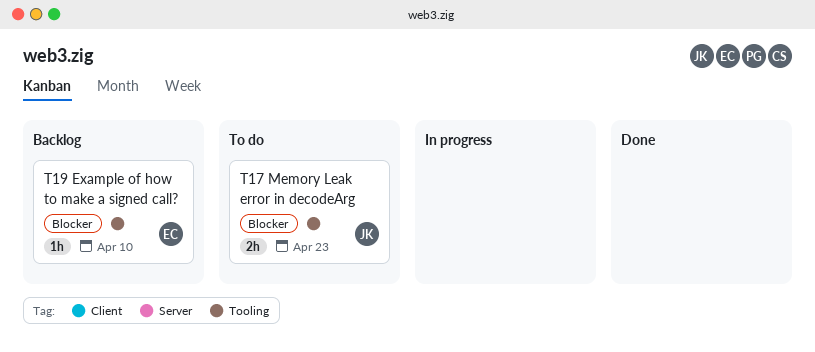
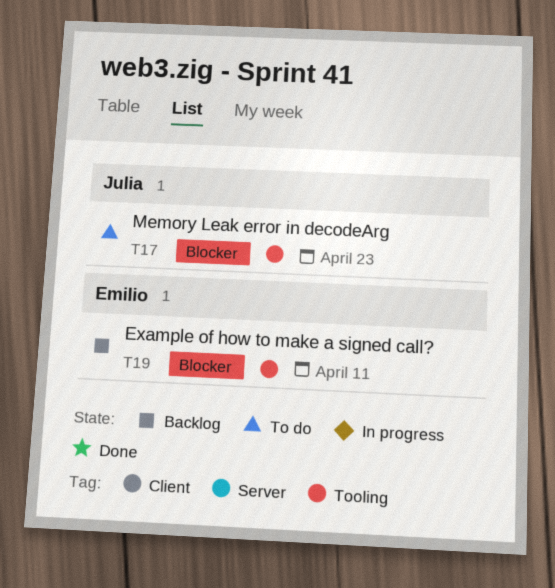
T19, due: Apr 10 -> Apr 11

